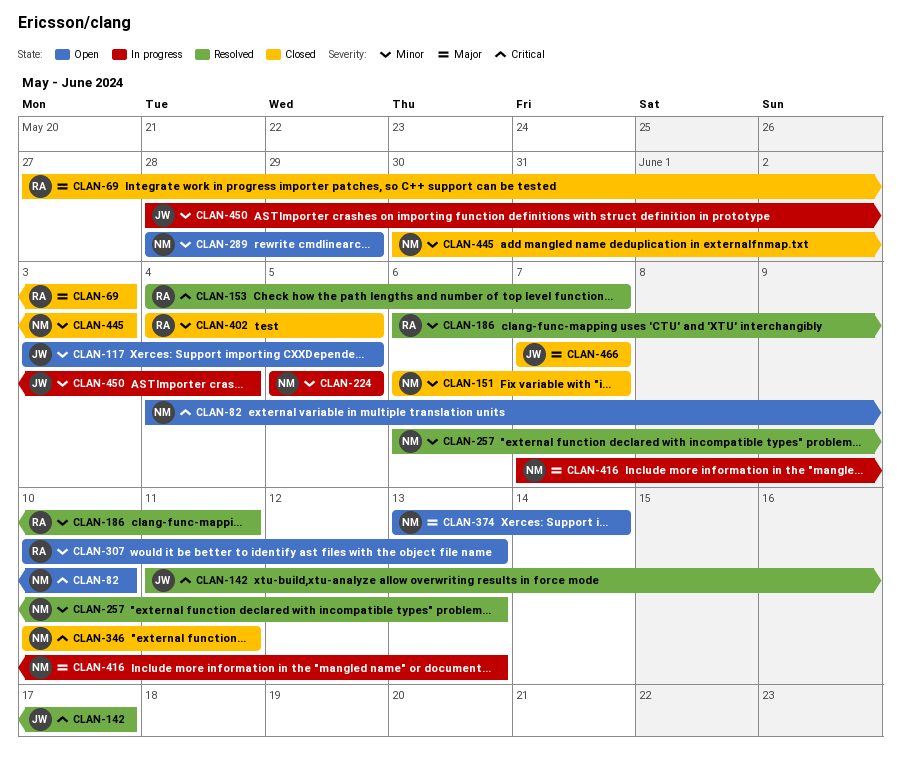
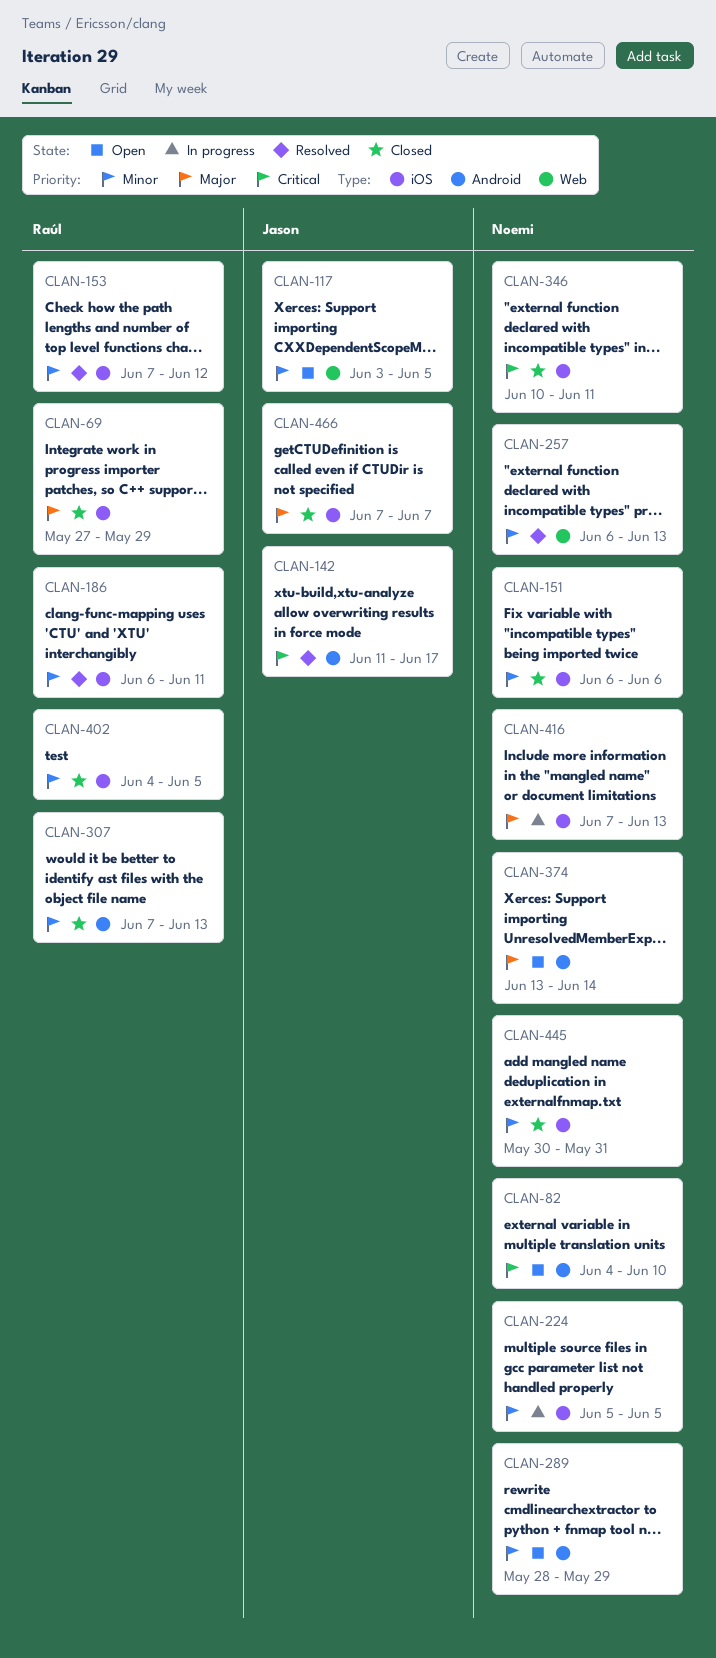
CLAN-69, due: Jun 3 -> May 29
CLAN-151, due: Jun 7 -> Jun 6
CLAN-153, priority: Critical -> Minor
CLAN-153, start: Jun 4 -> Jun 7
CLAN-153, due: Jun 7 -> Jun 12
CLAN-307, status: Open -> Closed
CLAN-307, start: Jun 10 -> Jun 7
CLAN-445, due: Jun 3 -> May 31
CLAN-450: present -> none

